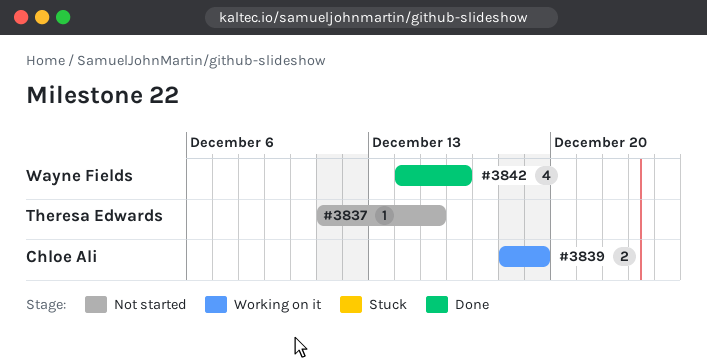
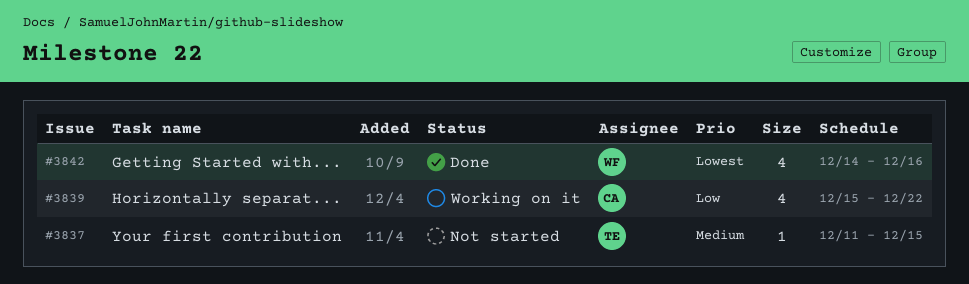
#3839, estimate: 2 -> 4
#3839, start: Dec 18 -> Dec 15
#3839, due: Dec 19 -> Dec 22

